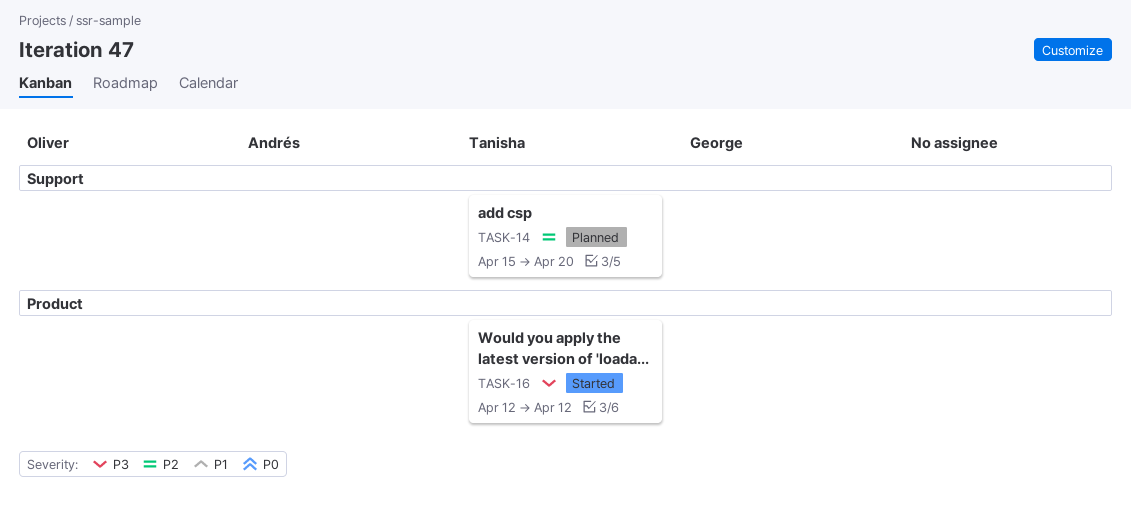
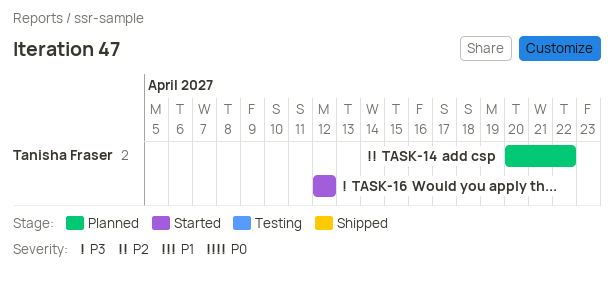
TASK-14, start: Apr 15 -> Apr 20
TASK-14, due: Apr 20 -> Apr 22

